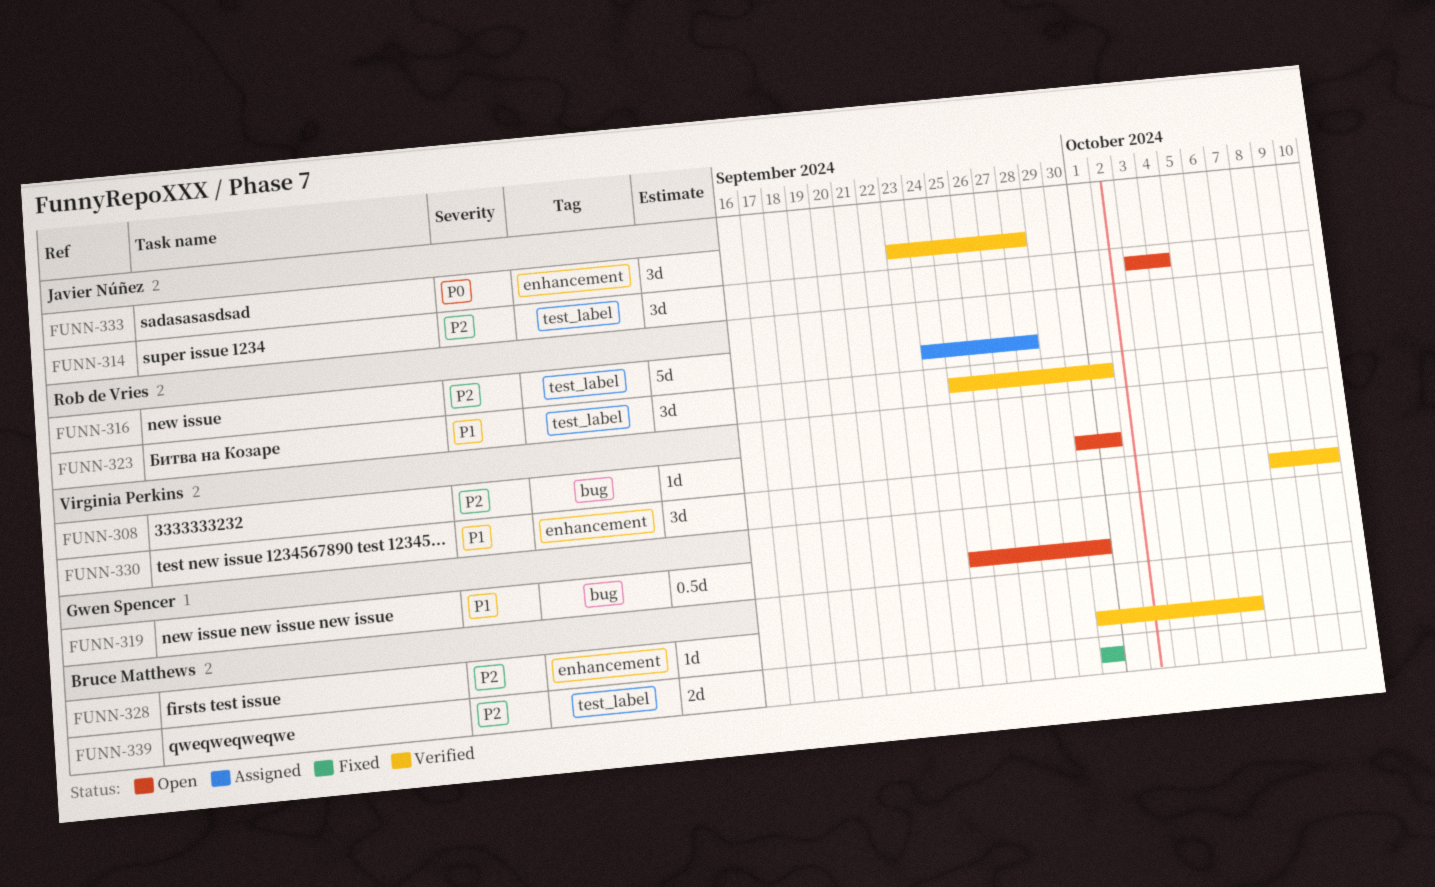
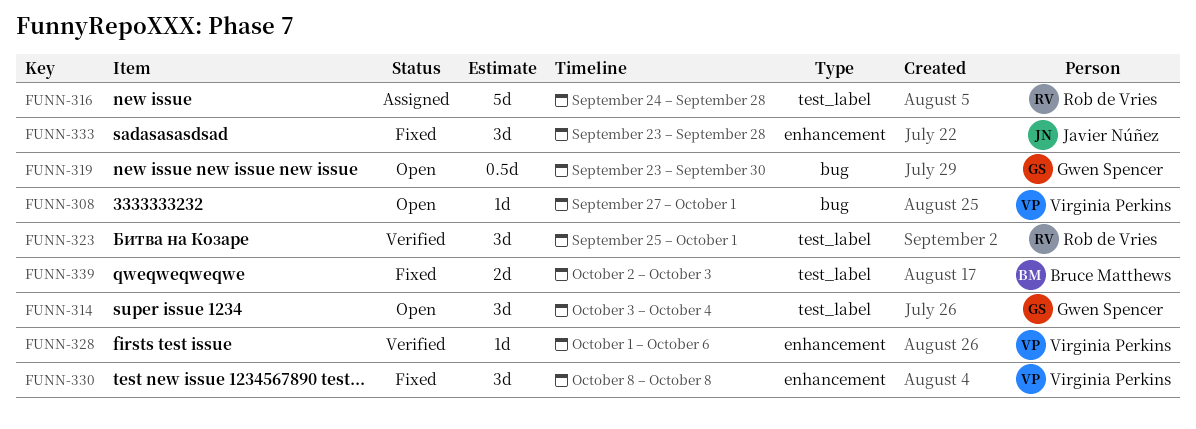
FUNN-308, start: Sep 30 -> Sep 27
FUNN-314, owner: Javier Núñez -> Gwen Spencer
FUNN-319, start: Sep 25 -> Sep 23
FUNN-328, owner: Bruce Matthews -> Virginia Perkins
FUNN-328, start: Sep 30 -> Oct 1
FUNN-330, status: Verified -> Fixed
FUNN-330, due: Oct 10 -> Oct 8
FUNN-333, status: Verified -> Fixed
FUNN-339, start: Sep 30 -> Oct 2
FUNN-339, due: Sep 30 -> Oct 3

